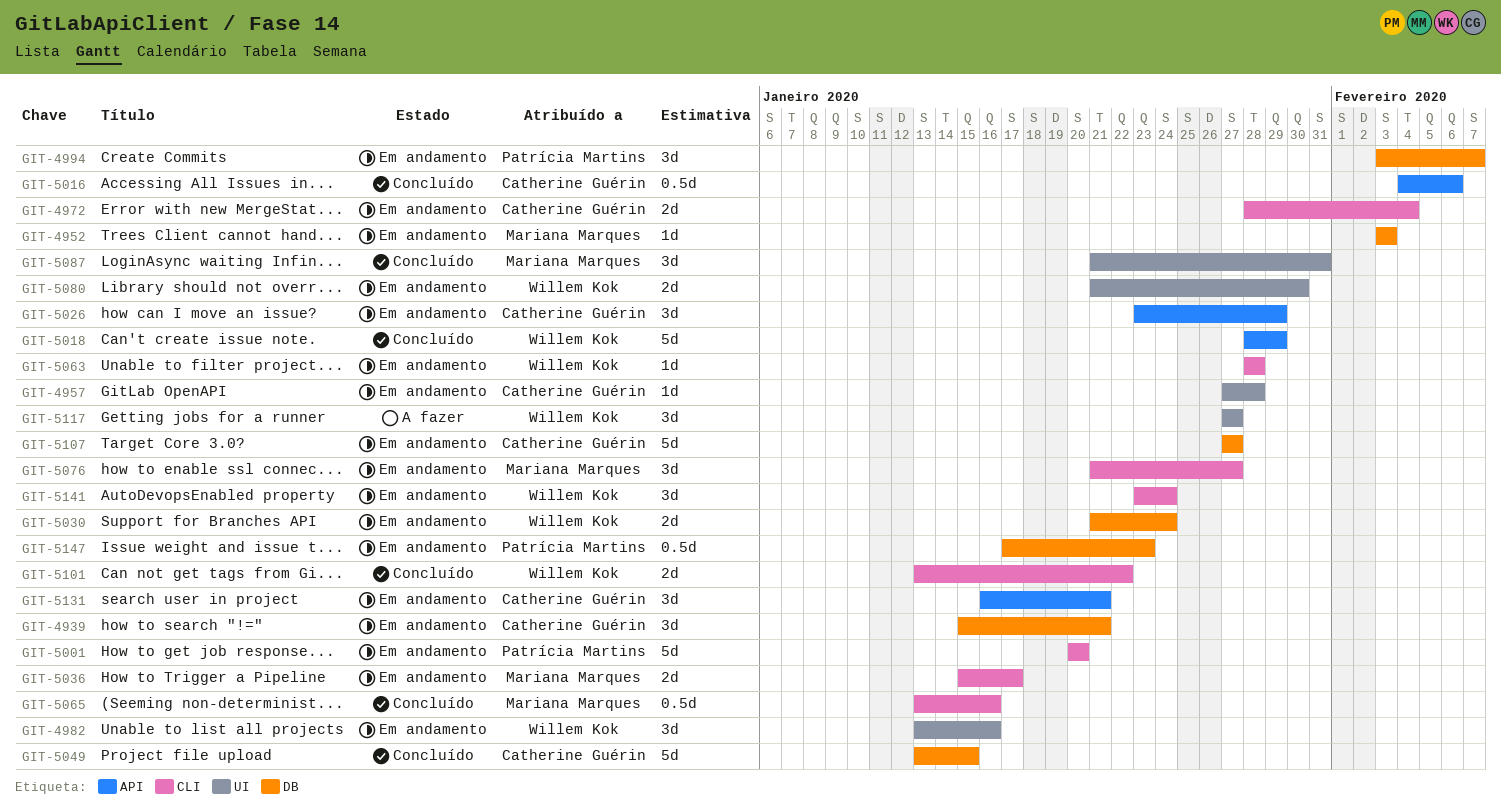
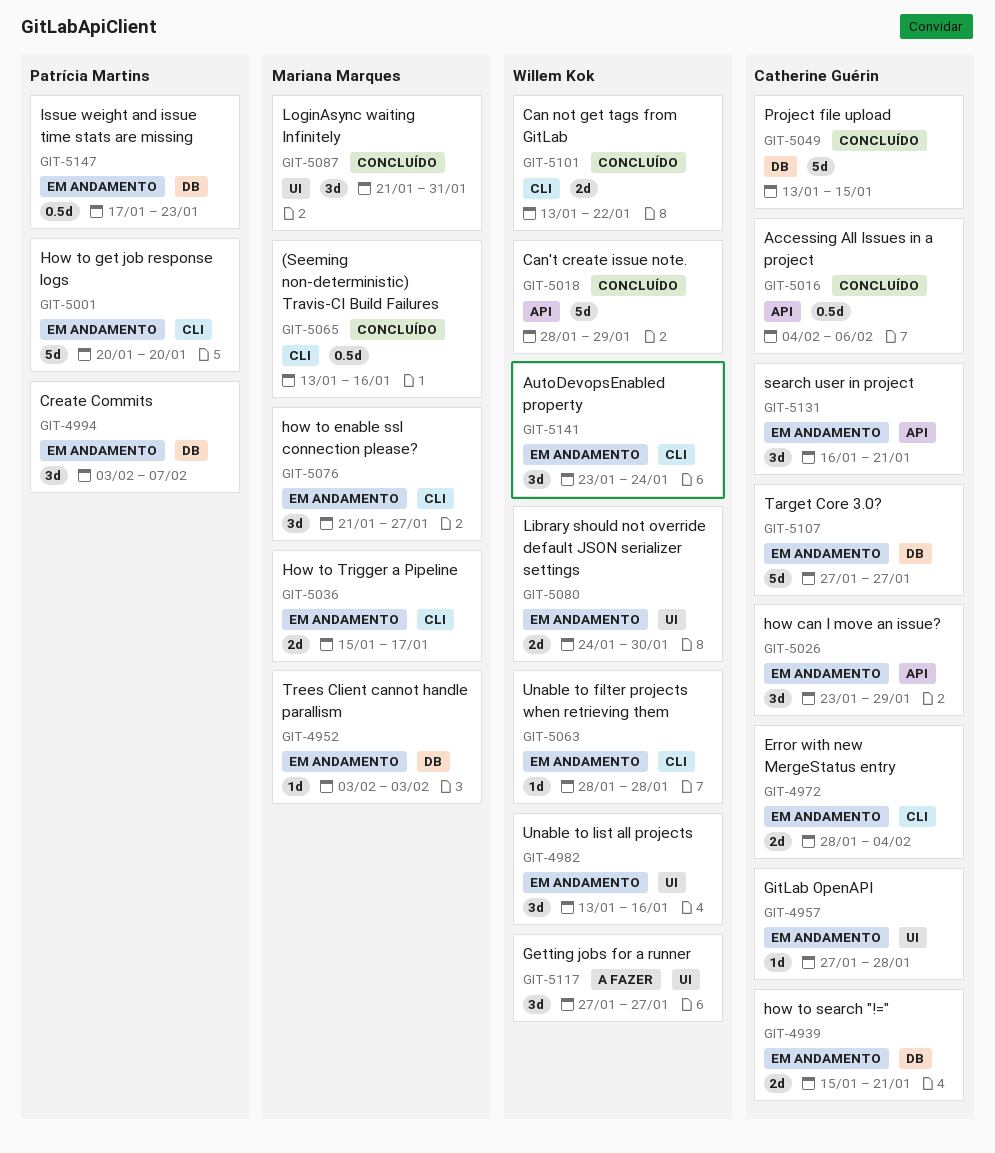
GIT-4939, estimate: 3d -> 2d
GIT-5030: present -> none
GIT-5080, start: Jan 21 -> Jan 24

